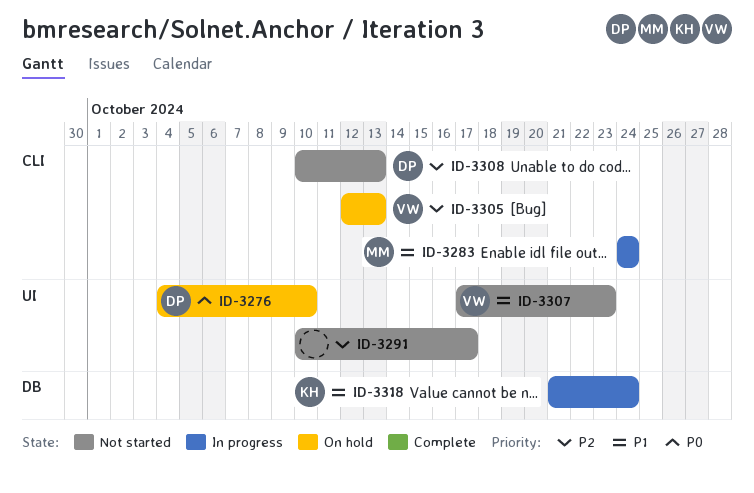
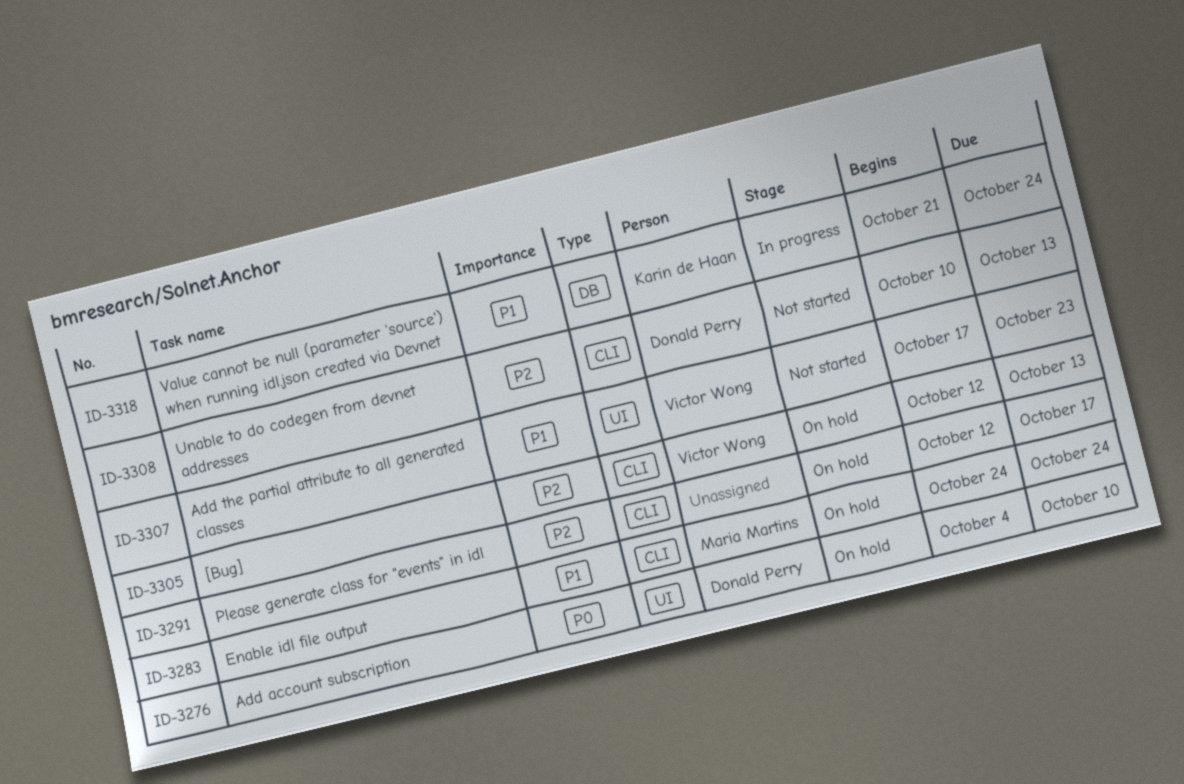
ID-3283, status: In progress -> On hold
ID-3291, status: Not started -> On hold
ID-3291, label: UI -> CLI
ID-3291, start: Oct 10 -> Oct 12

